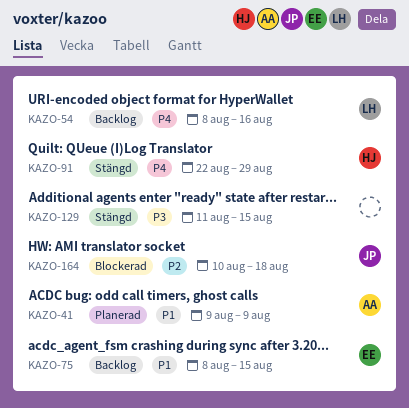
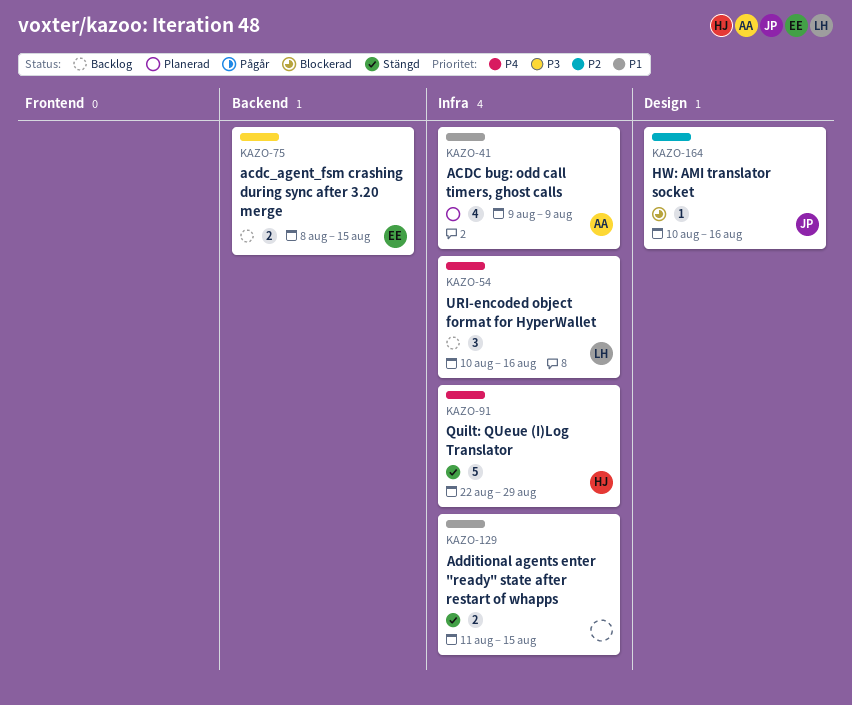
KAZO-54, start: Aug 8 -> Aug 10
KAZO-75, priority: P1 -> P3
KAZO-129, priority: P3 -> P1
KAZO-164, due: Aug 18 -> Aug 16

